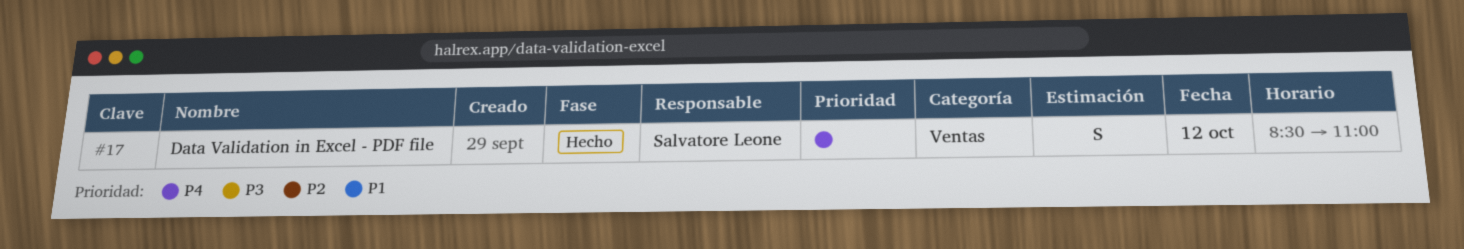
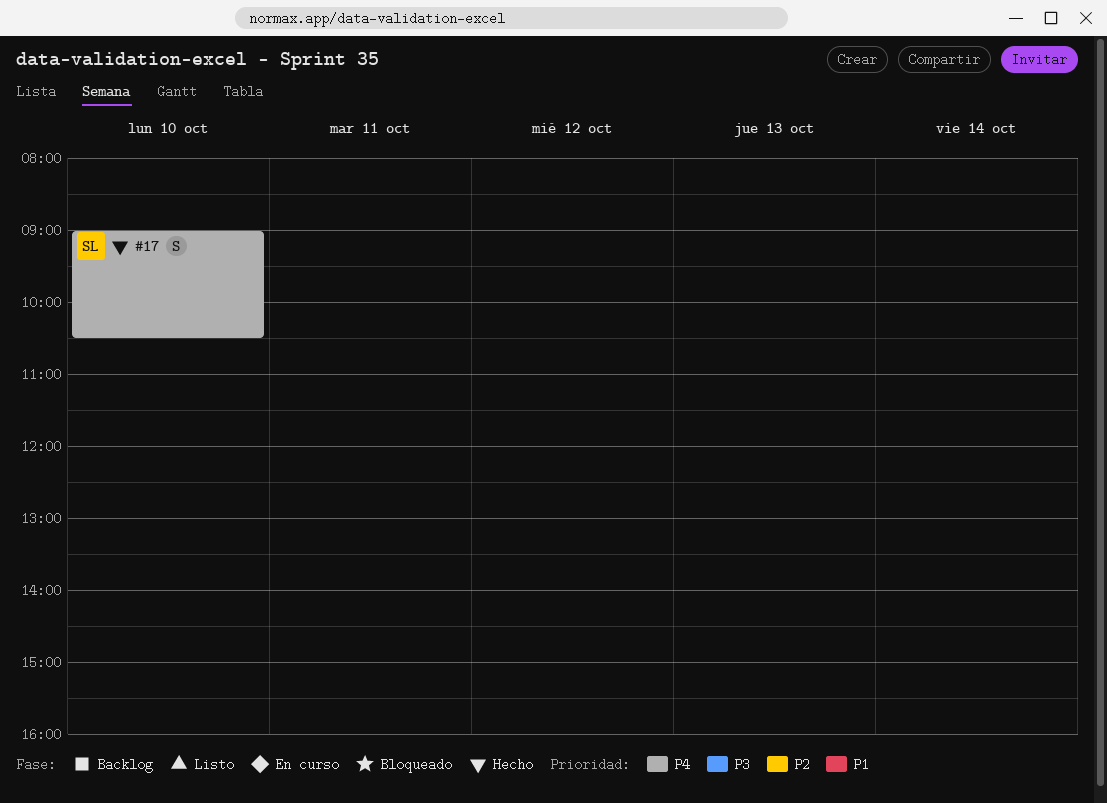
#17, day: Oct 12 -> Oct 10
#17, begins: 08:30 -> 09:00
#17, ends: 11:00 -> 10:30

